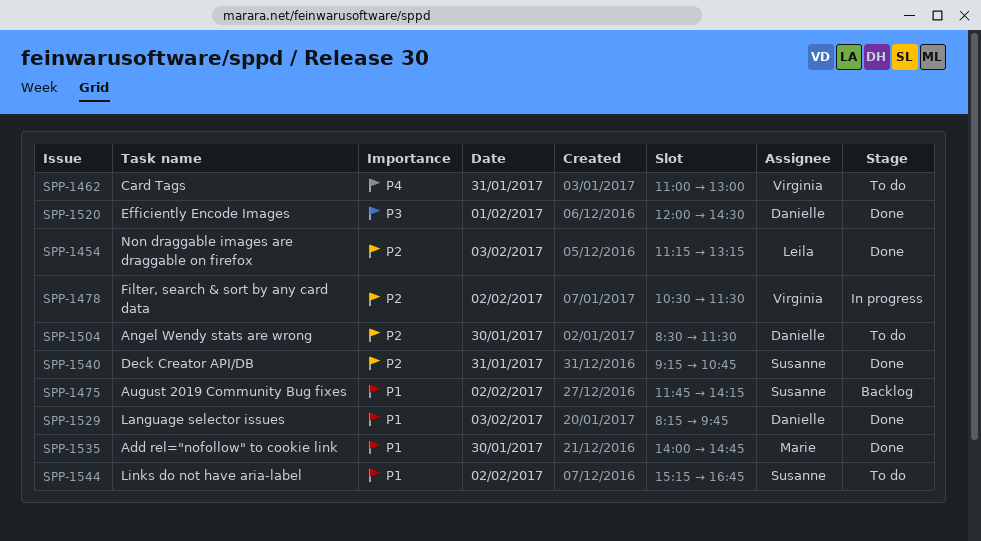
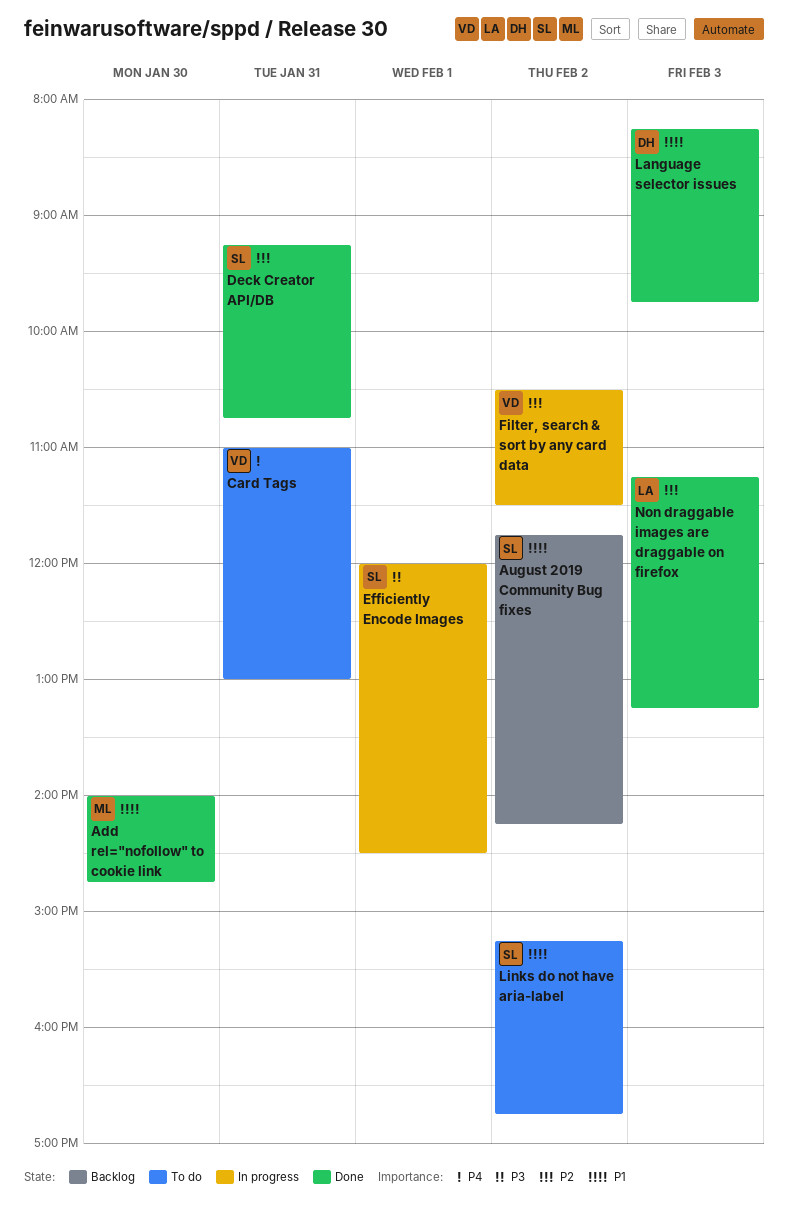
Angel Wendy stats are wrong: present -> none
Efficiently Encode Images, status: Done -> In progress
Efficiently Encode Images, owner: Danielle -> Susanne

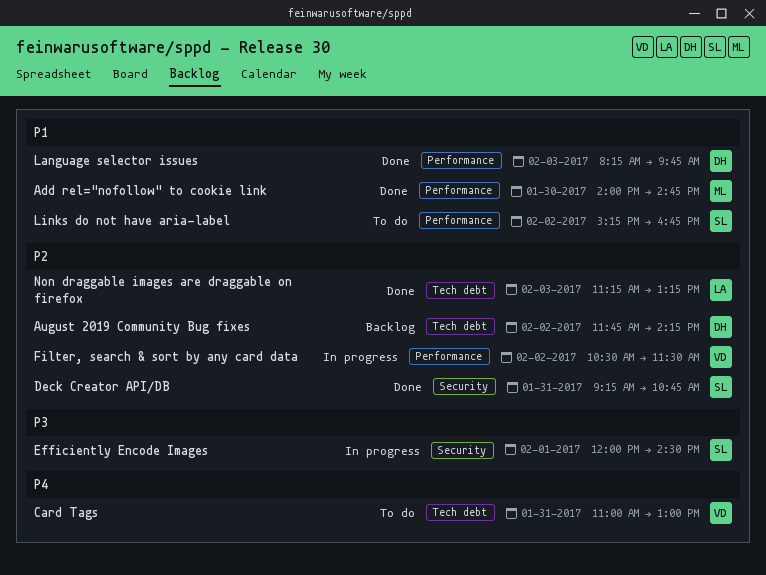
August 2019 Community Bug fixes, owner: SL -> DH
August 2019 Community Bug fixes, priority: P1 -> P2

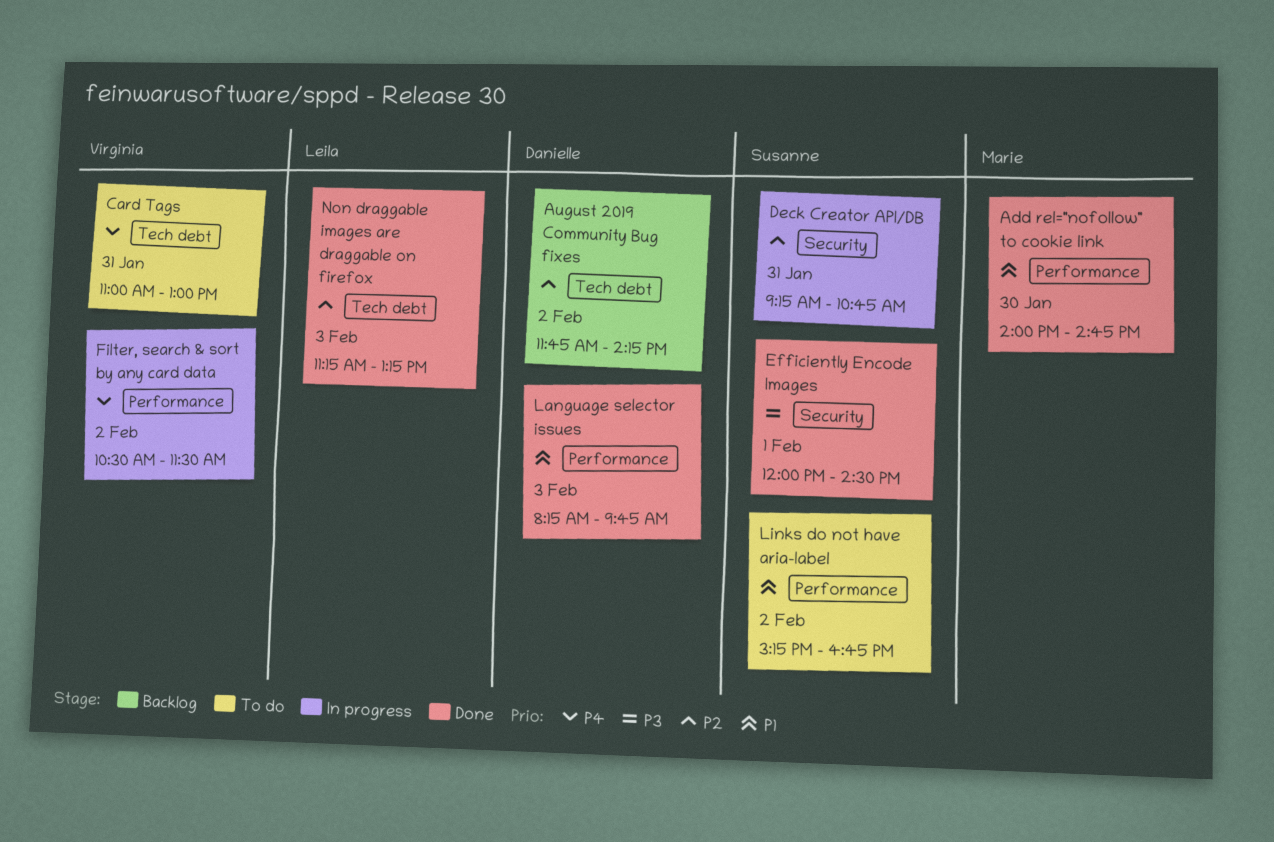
Deck Creator API/DB, status: Done -> In progress
Efficiently Encode Images, status: In progress -> Done
Filter, search & sort by any card data, priority: P2 -> P4

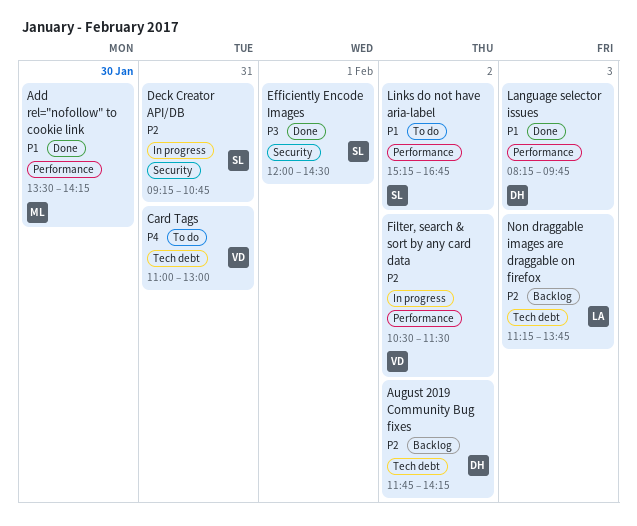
Add rel="nofollow" to cookie link, begins: 14:00 -> 13:30
Add rel="nofollow" to cookie link, ends: 14:45 -> 14:15
Filter, search & sort by any card data, priority: P4 -> P2
Non draggable images are draggable on firefox, status: Done -> Backlog
Non draggable images are draggable on firefox, ends: 13:15 -> 13:45

